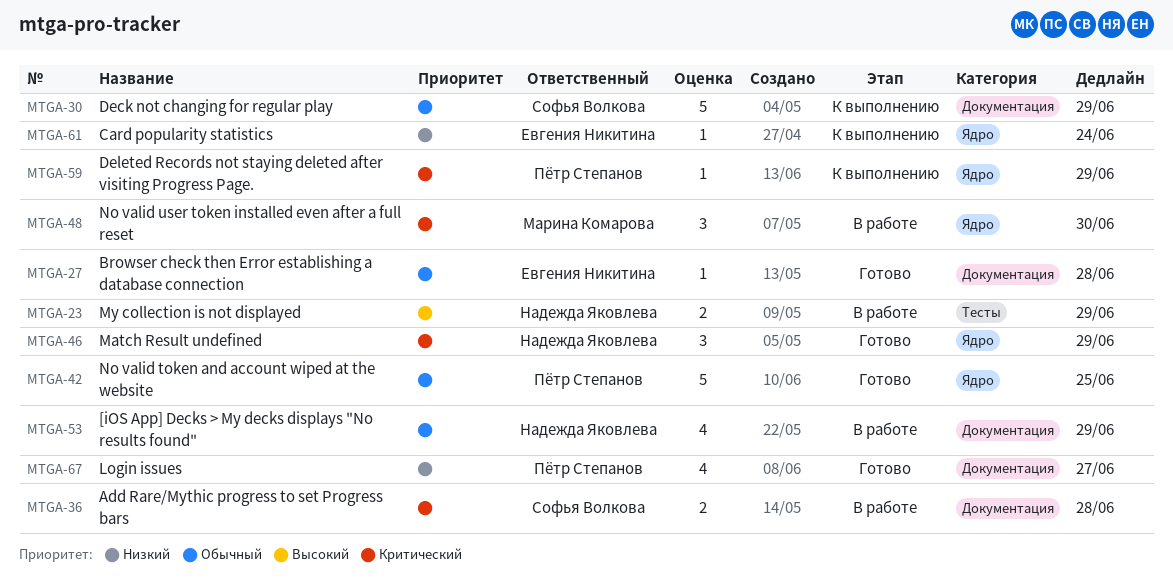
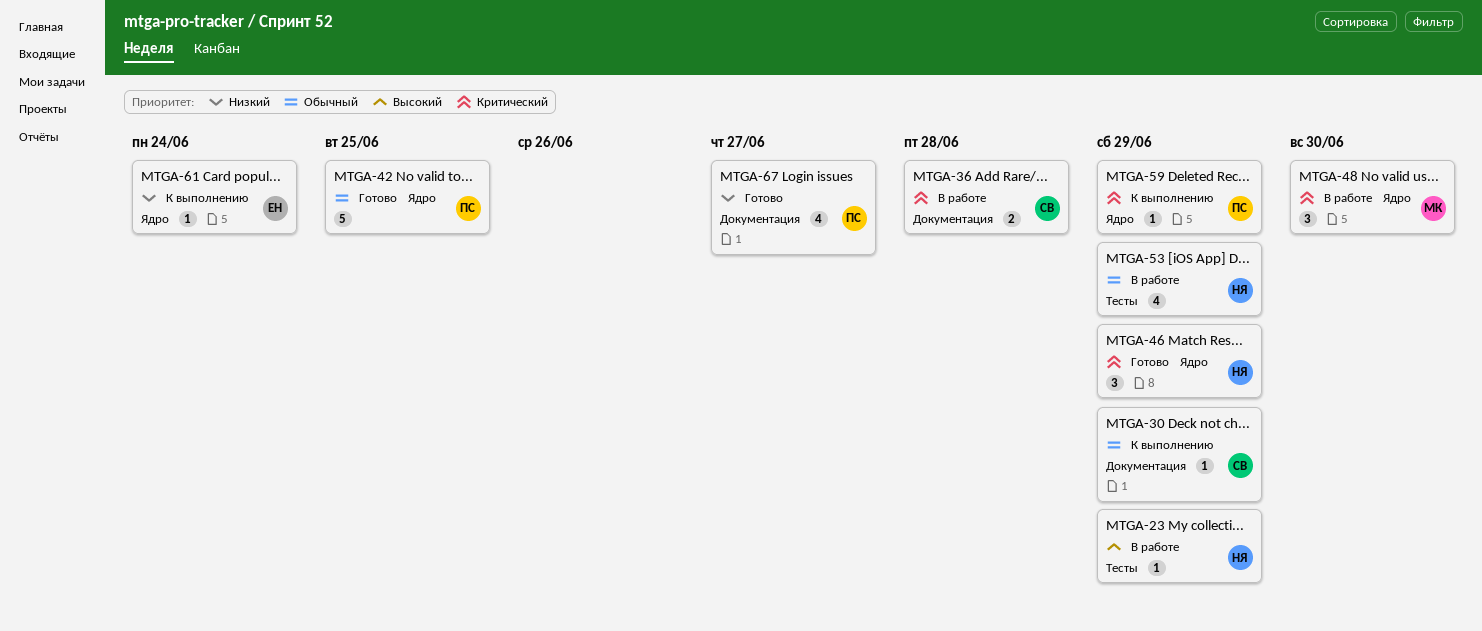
MTGA-23, estimate: 2 -> 1
MTGA-27: present -> none
MTGA-30, estimate: 5 -> 1
MTGA-53, label: Документация -> Тесты

